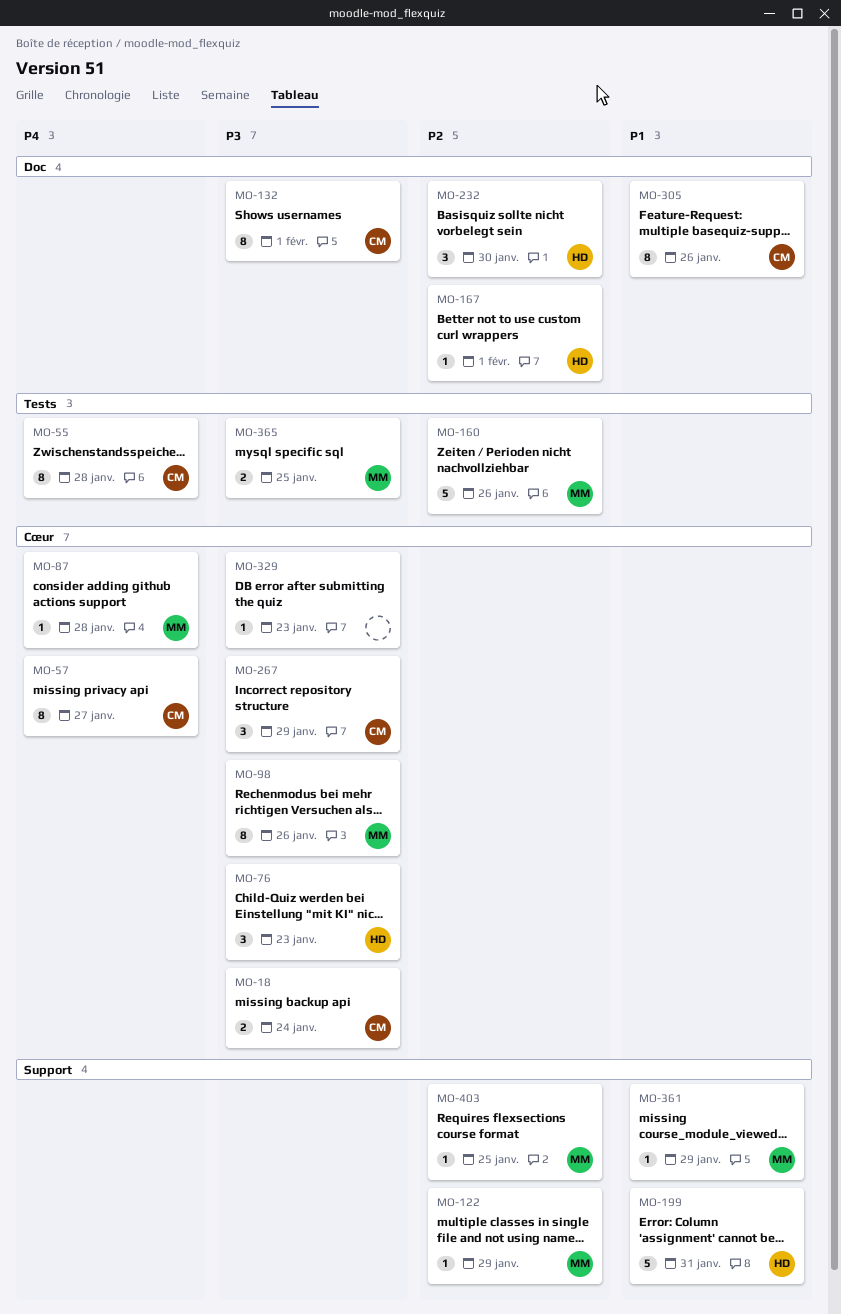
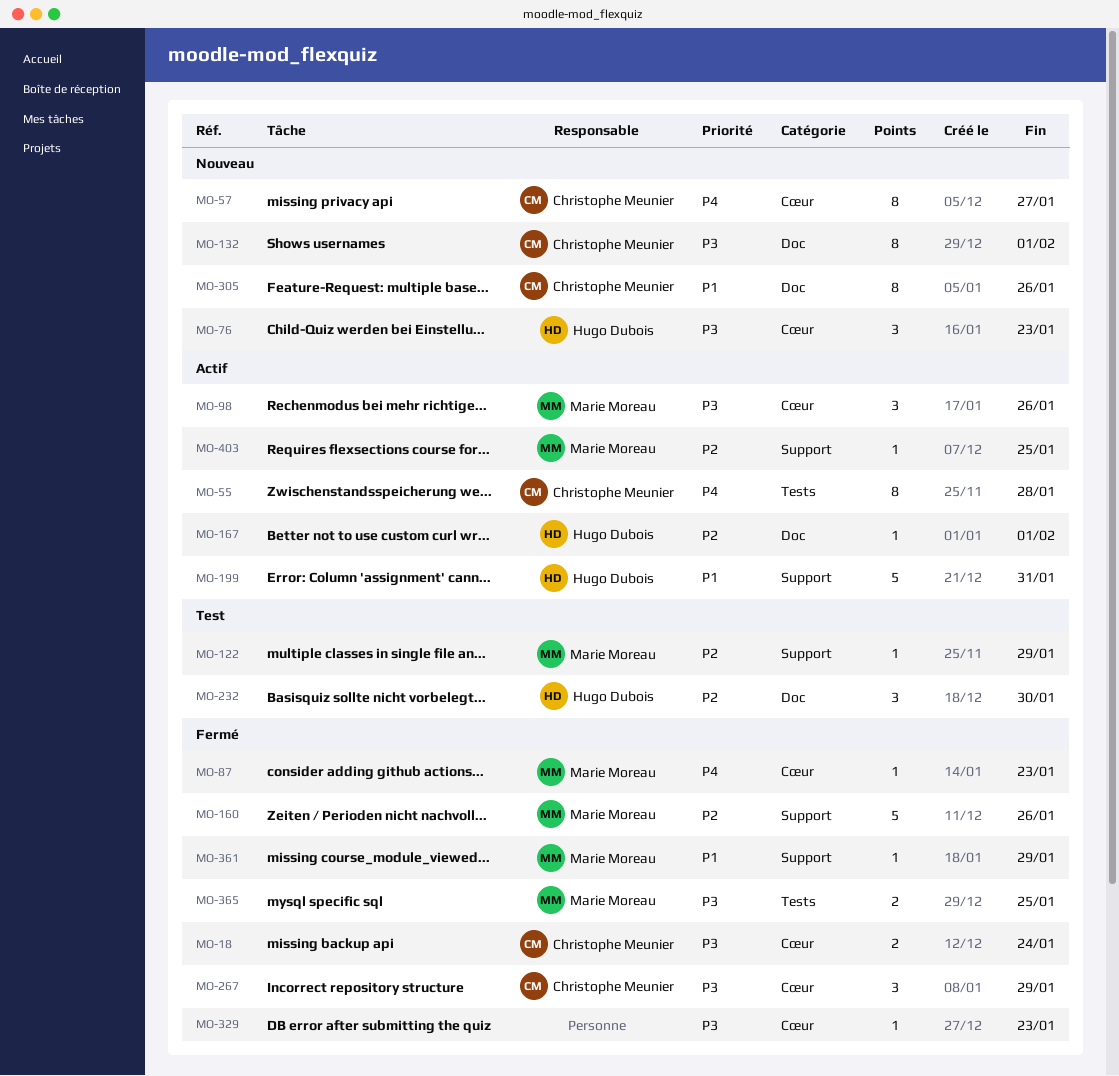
MO-87, due: Jan 28 -> Jan 23
MO-98, estimate: 8 -> 3
MO-160, label: Tests -> Support

